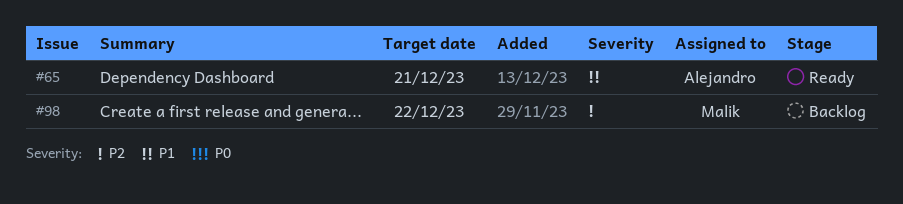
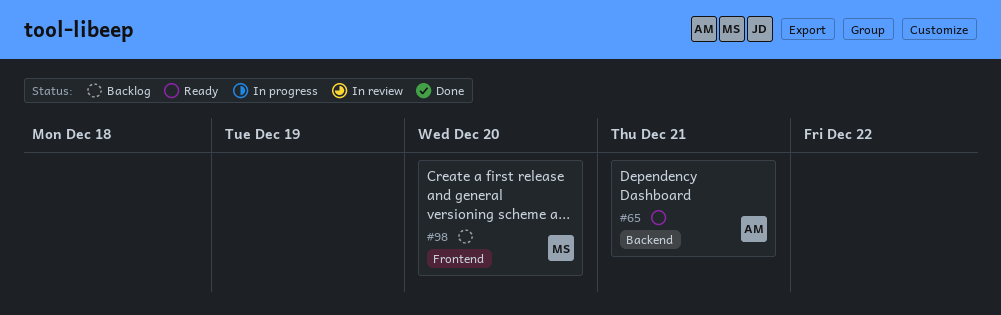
#98, due: Dec 22 -> Dec 20

